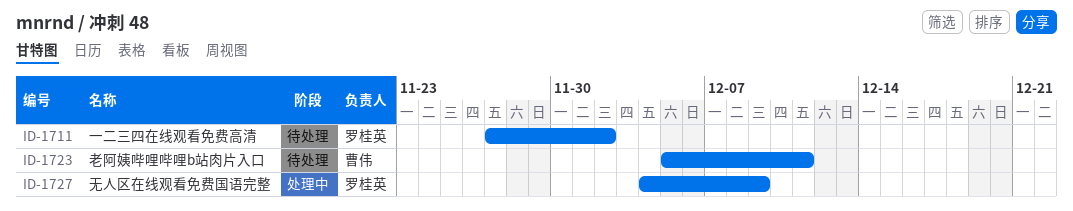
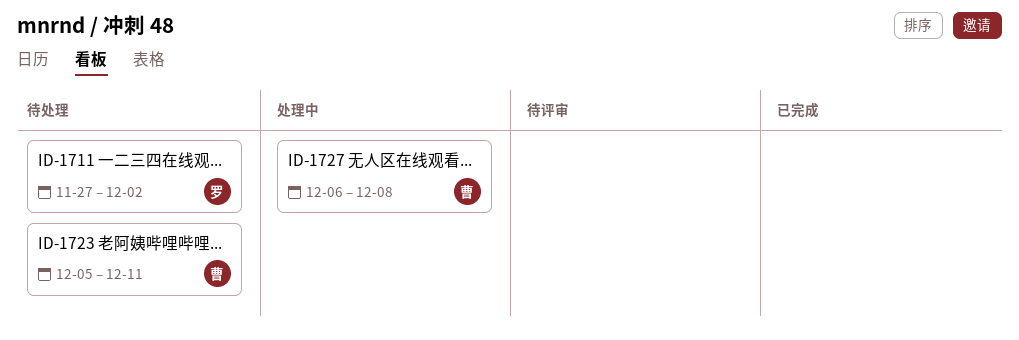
ID-1727, owner: 罗桂英 -> 曹伟
ID-1727, start: Dec 4 -> Dec 6
ID-1727, due: Dec 9 -> Dec 8

